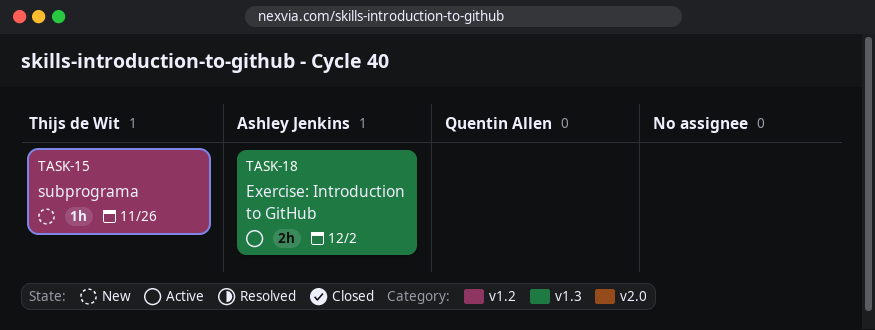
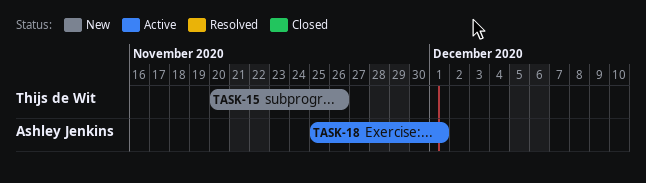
TASK-18, due: Dec 2 -> Dec 1

